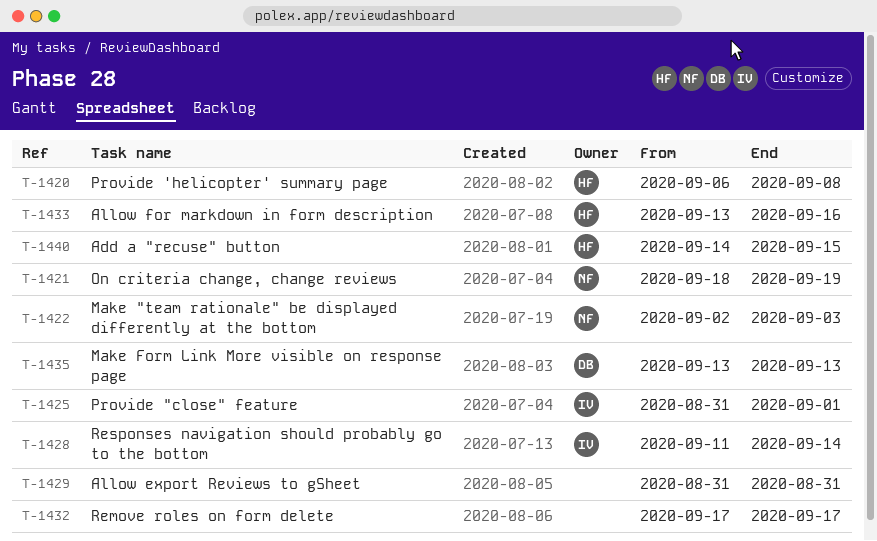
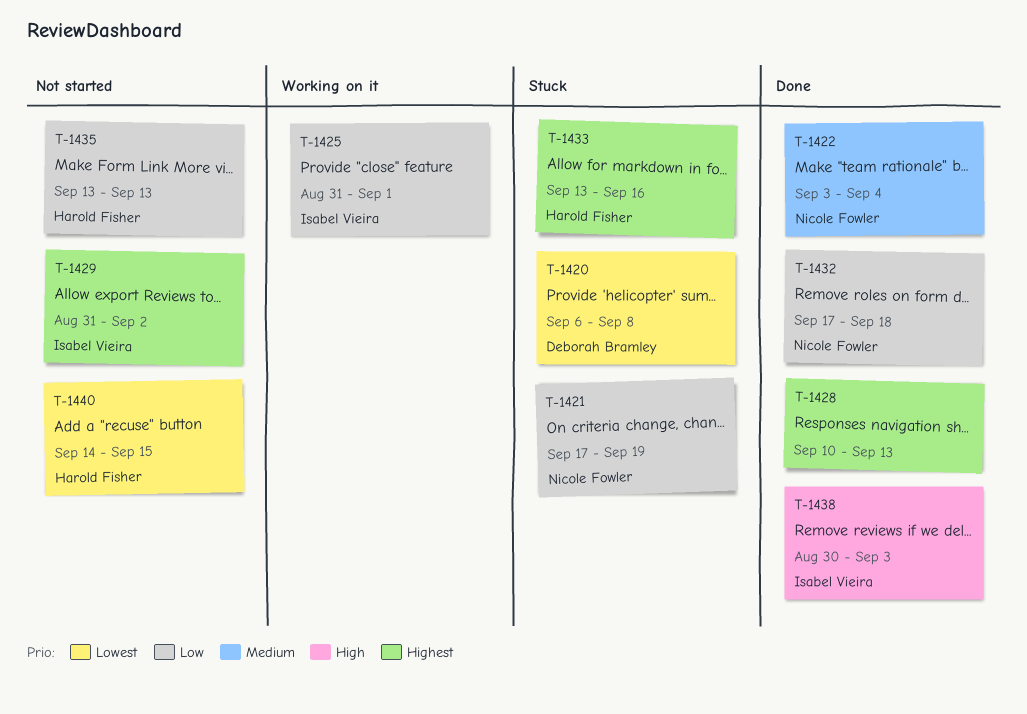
T-1420, owner: Harold Fisher -> Deborah Bramley
T-1421, start: Sep 18 -> Sep 17
T-1422, start: Sep 2 -> Sep 3
T-1422, due: Sep 3 -> Sep 4
T-1428, owner: Isabel Vieira -> none
T-1428, start: Sep 11 -> Sep 10
T-1428, due: Sep 14 -> Sep 13
T-1429, owner: none -> Isabel Vieira
T-1429, due: Aug 31 -> Sep 2
T-1432, owner: none -> Nicole Fowler
T-1432, due: Sep 17 -> Sep 18
T-1435, owner: Deborah Bramley -> Harold Fisher
T-1438: none -> present

